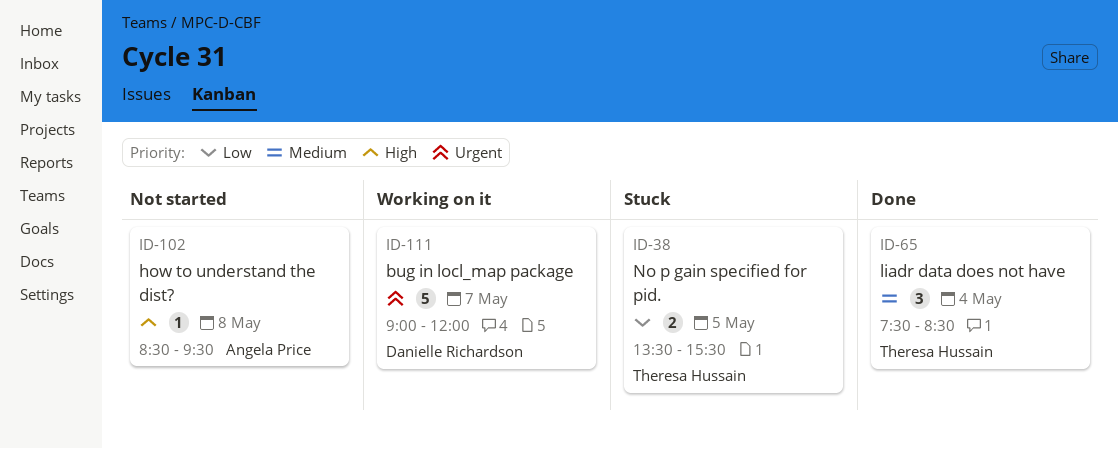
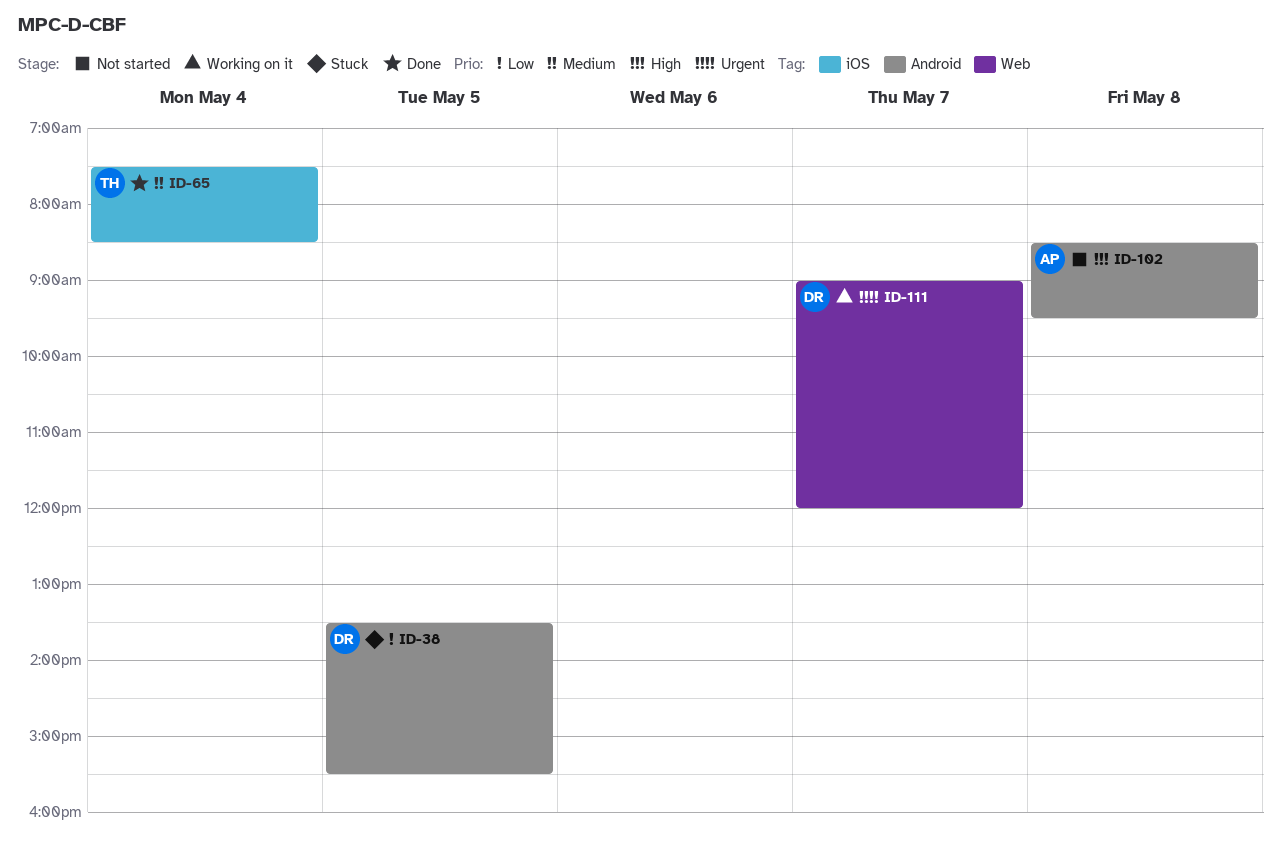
ID-38, owner: Theresa Hussain -> Danielle Richardson

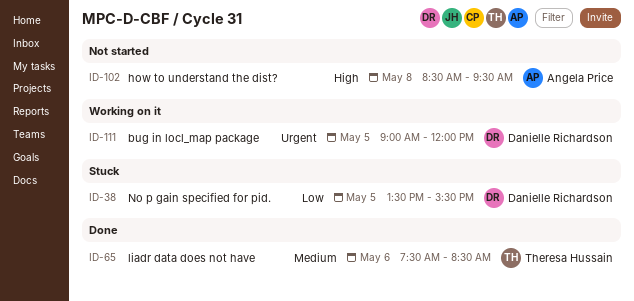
ID-65, day: May 4 -> May 6
ID-111, day: May 7 -> May 5

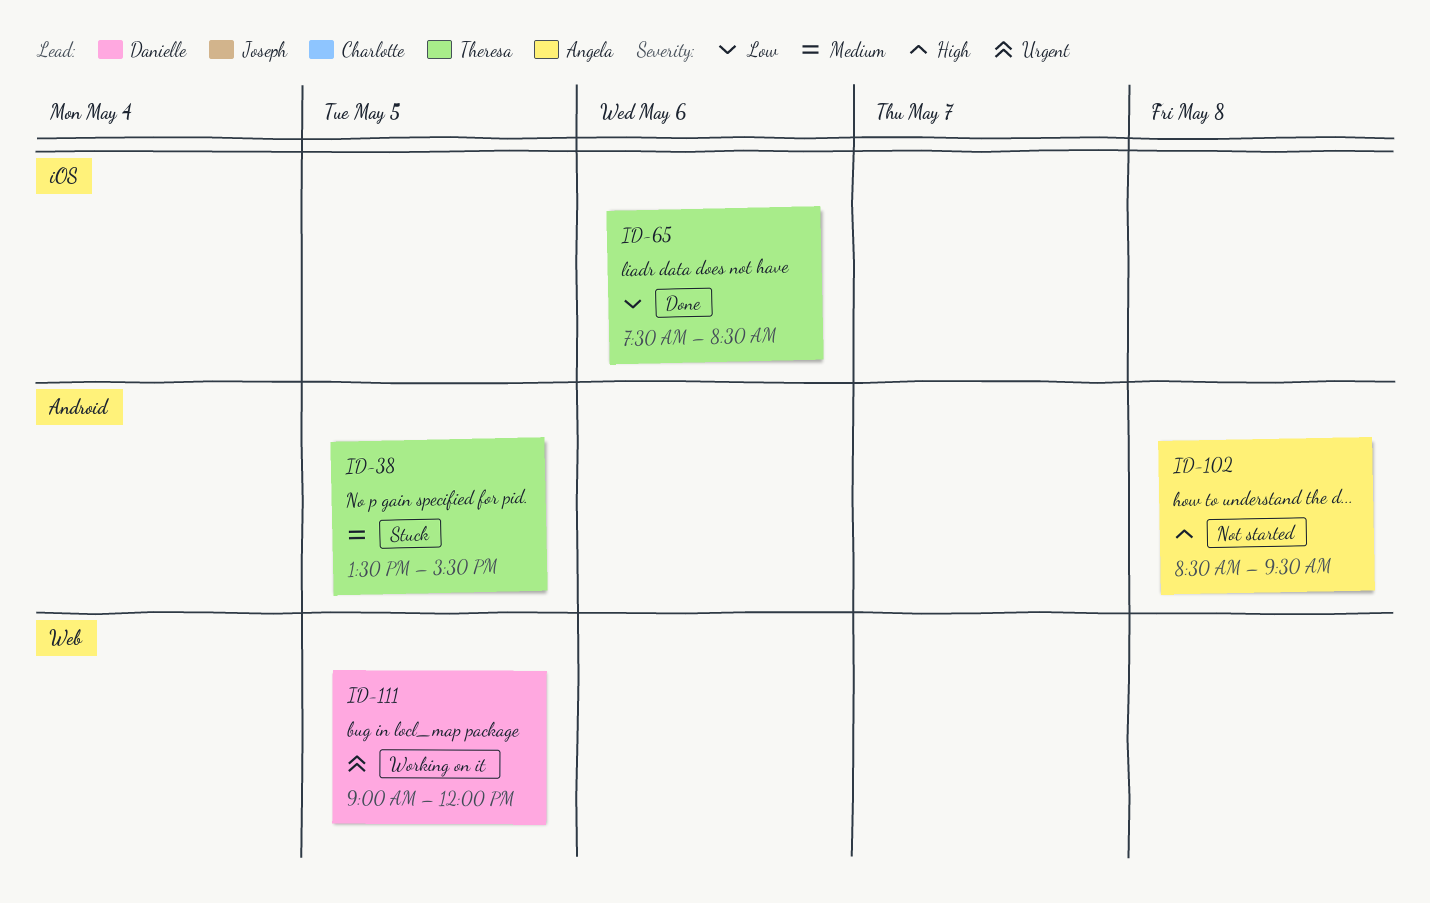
ID-38, owner: Danielle Richardson -> Theresa Hussain
ID-38, priority: Low -> Medium
ID-65, priority: Medium -> Low

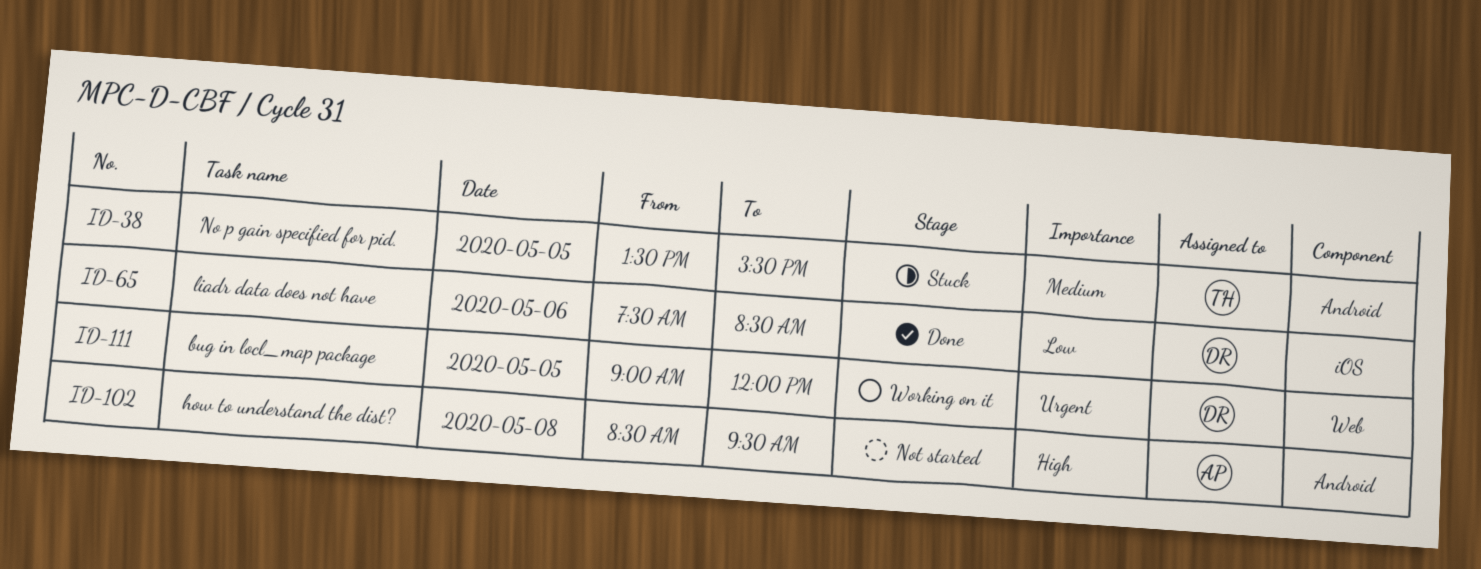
ID-65, owner: Theresa -> Danielle

